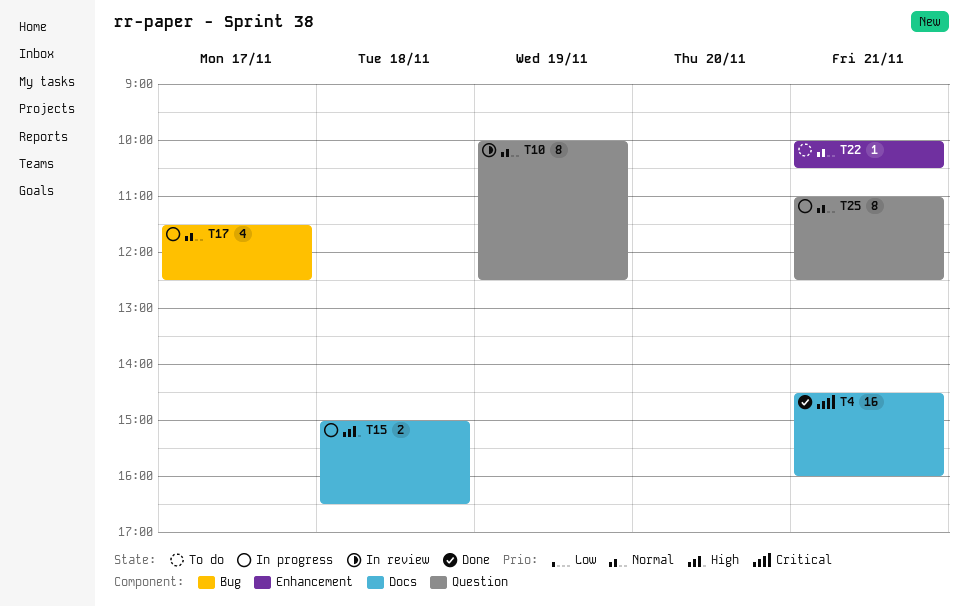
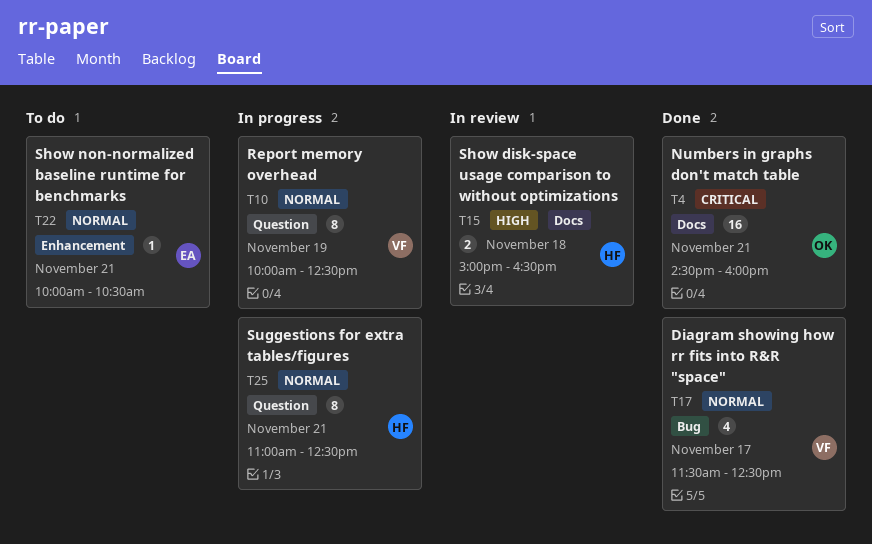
T10, status: In review -> In progress
T15, status: In progress -> In review
T17, status: In progress -> Done

